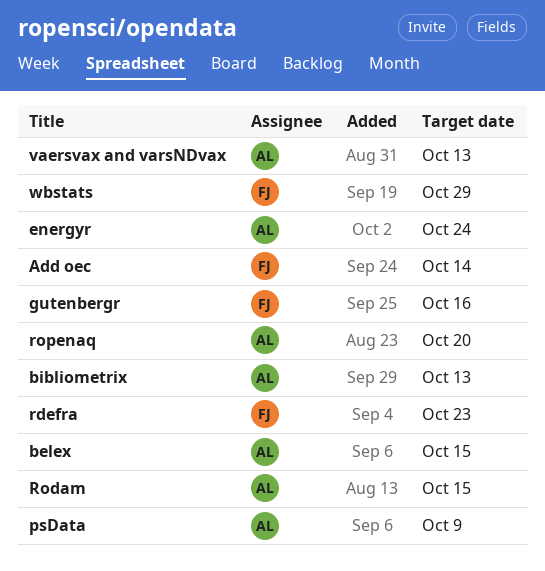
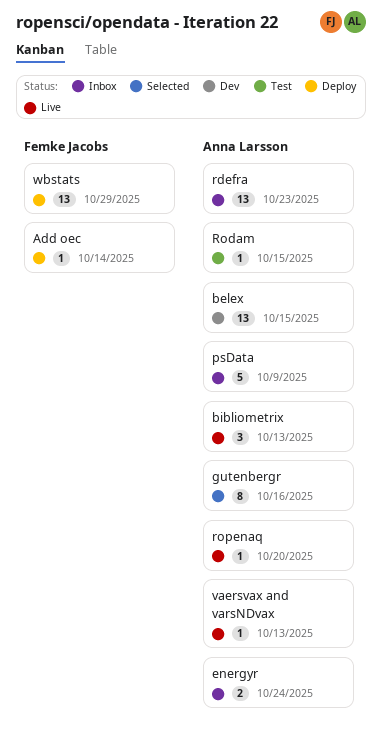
gutenbergr, owner: Femke Jacobs -> Anna Larsson
rdefra, owner: Femke Jacobs -> Anna Larsson

